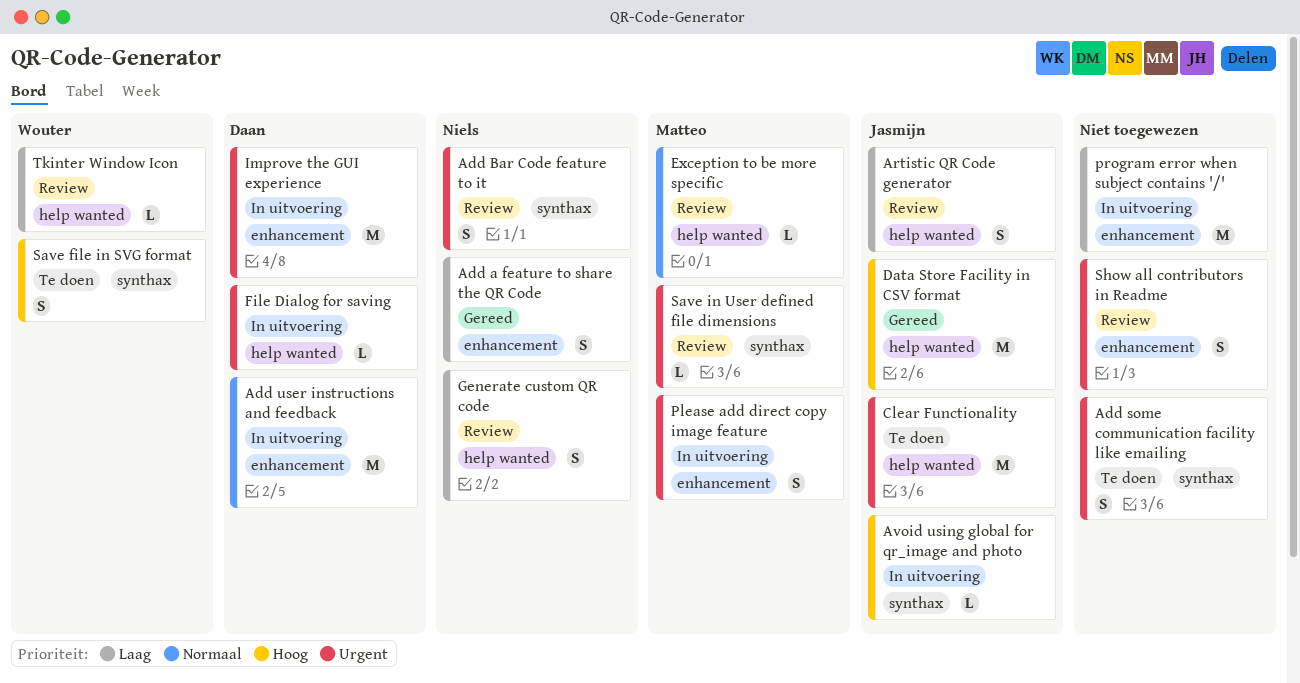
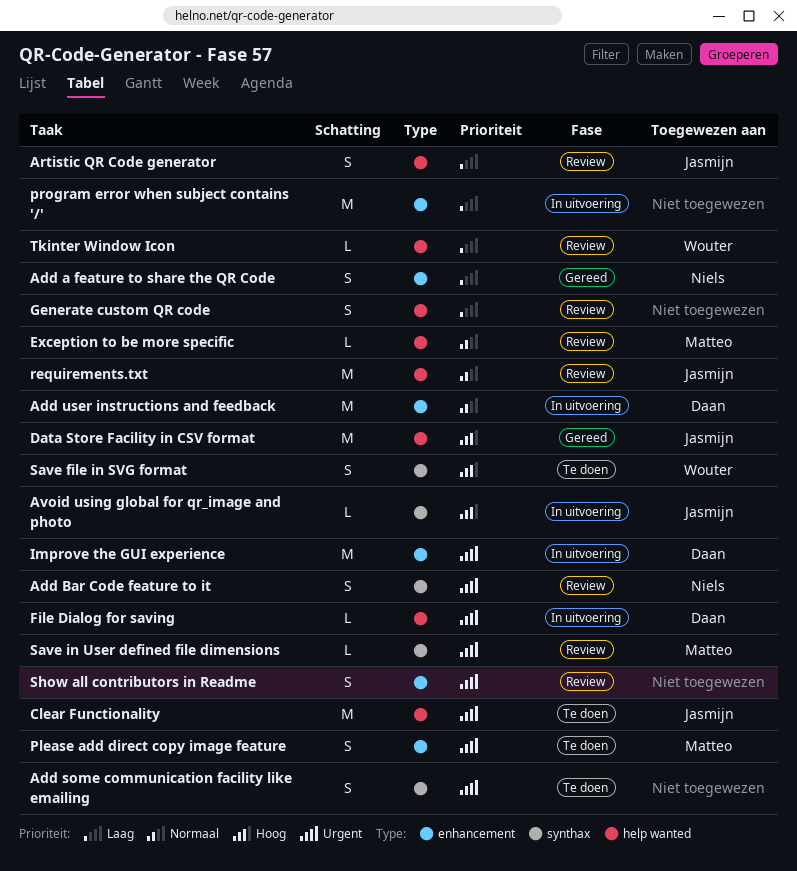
Generate custom QR code, owner: Niels -> none
Please add direct copy image feature, status: In uitvoering -> Te doen
requirements.txt: none -> present

